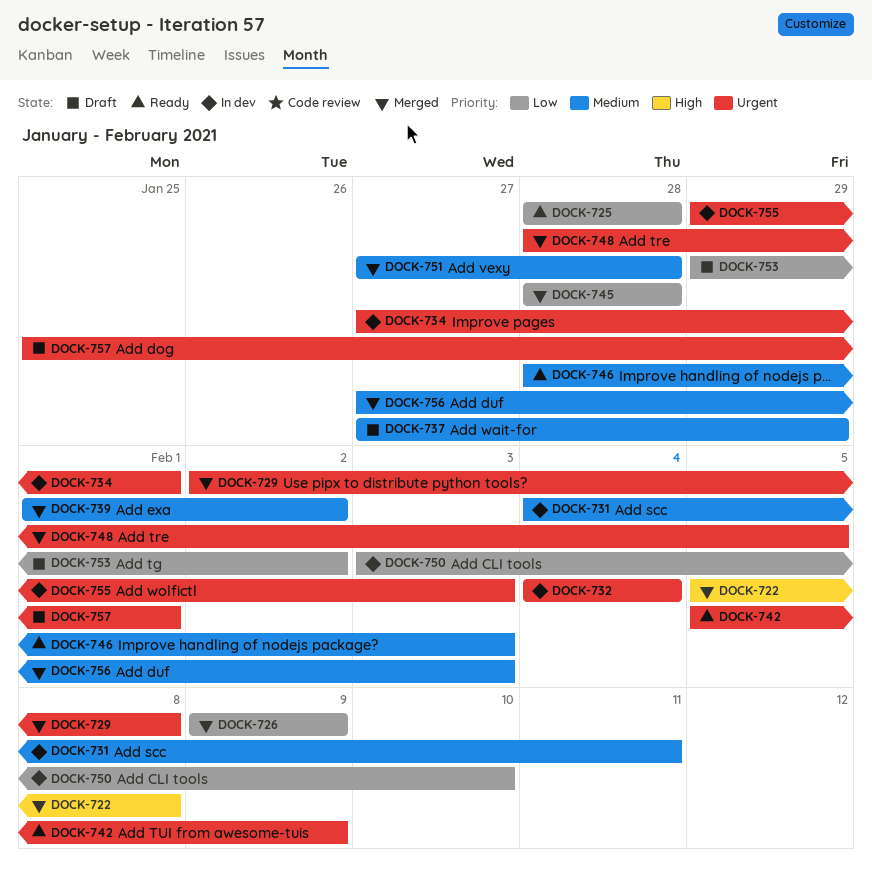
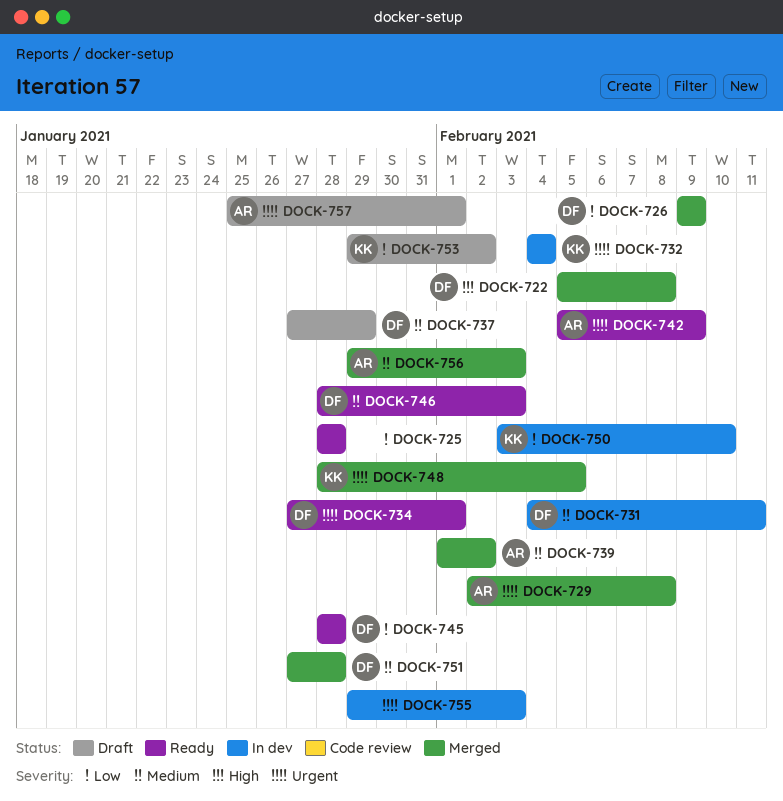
DOCK-734, status: In dev -> Ready
DOCK-745, status: Merged -> Ready
DOCK-756, start: Jan 27 -> Jan 29

